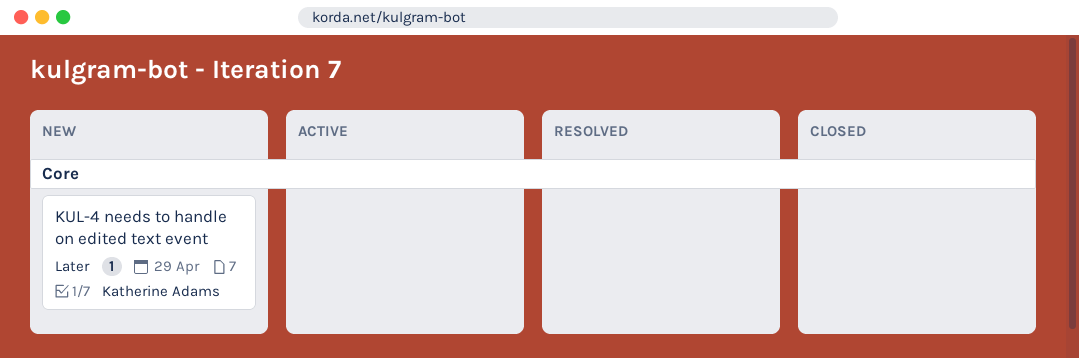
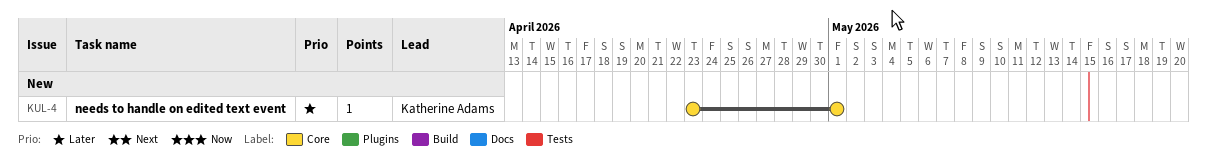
KUL-4, due: Apr 29 -> May 1

